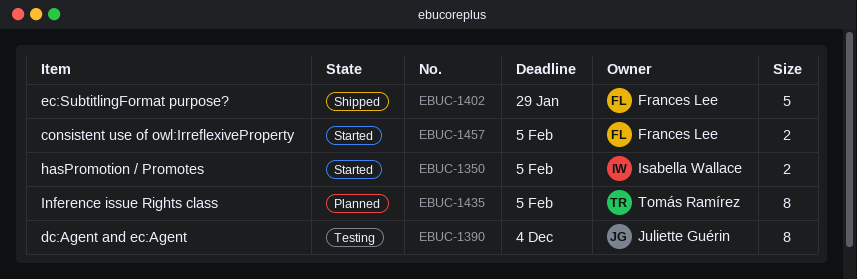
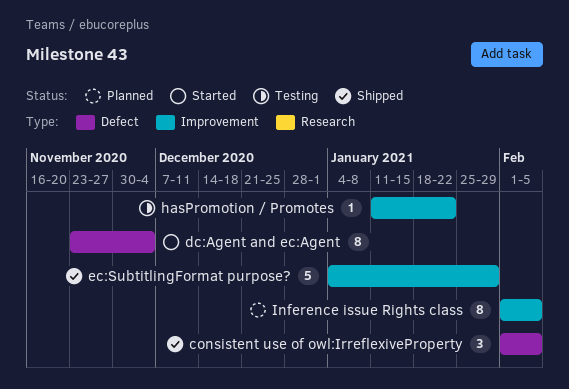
consistent use of owl:IrreflexiveProperty, status: Started -> Shipped
consistent use of owl:IrreflexiveProperty, estimate: 2 -> 3
dc:Agent and ec:Agent, status: Testing -> Started
hasPromotion / Promotes, status: Started -> Testing
hasPromotion / Promotes, estimate: 2 -> 1
hasPromotion / Promotes, due: Feb 5 -> Jan 22

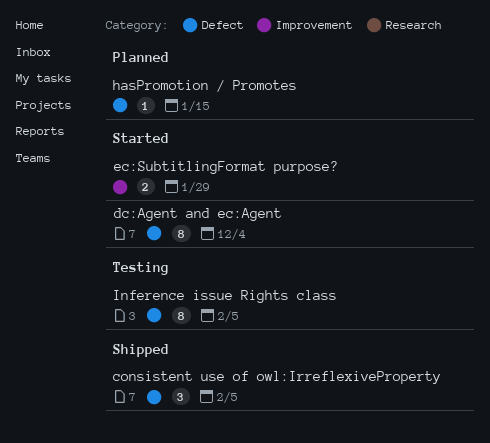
ec:SubtitlingFormat purpose?, status: Shipped -> Started
ec:SubtitlingFormat purpose?, estimate: 5 -> 2
hasPromotion / Promotes, status: Testing -> Planned
hasPromotion / Promotes, label: Improvement -> Defect
hasPromotion / Promotes, due: Jan 22 -> Jan 15
Inference issue Rights class, status: Planned -> Testing
Inference issue Rights class, label: Improvement -> Defect

